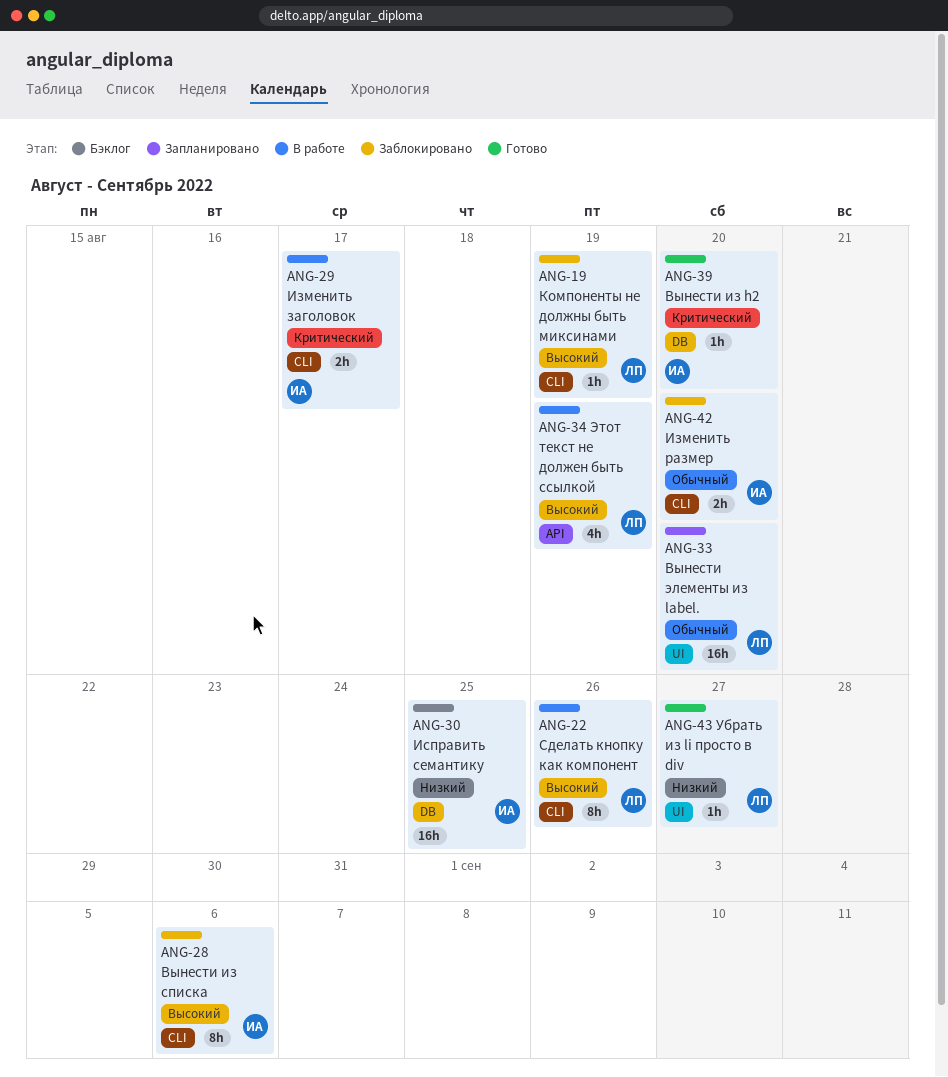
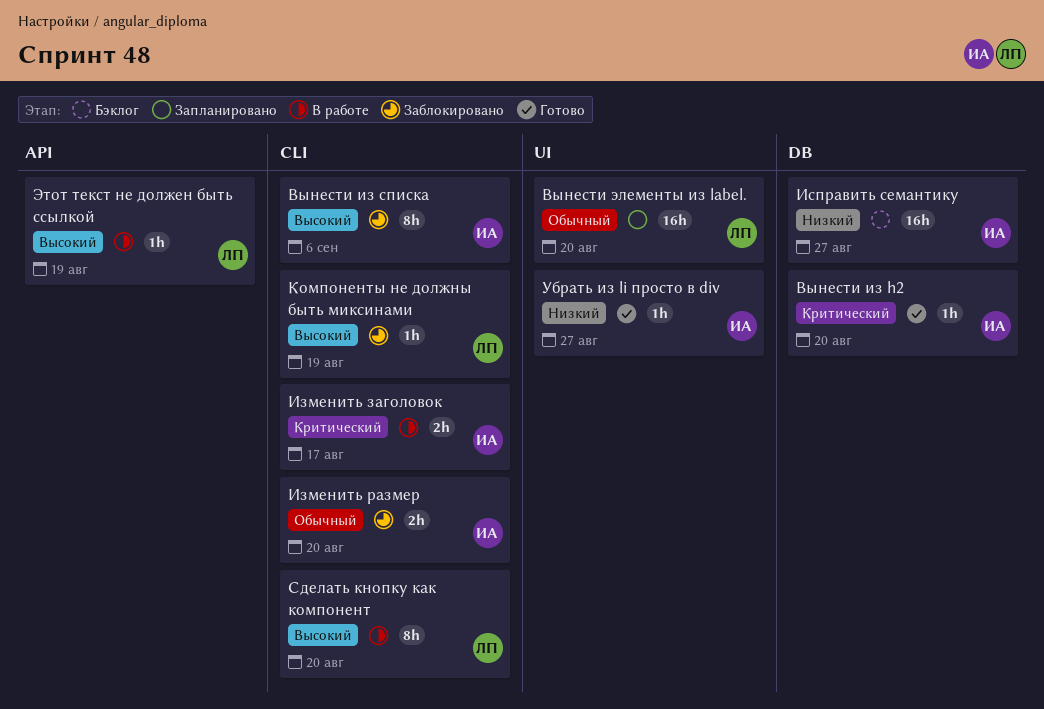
Исправить семантику, due: Aug 25 -> Aug 27
Сделать кнопку как компонент, due: Aug 26 -> Aug 20
Убрать из li просто в div, owner: ЛП -> ИА
Этот текст не должен быть ссылкой, estimate: 4h -> 1h

